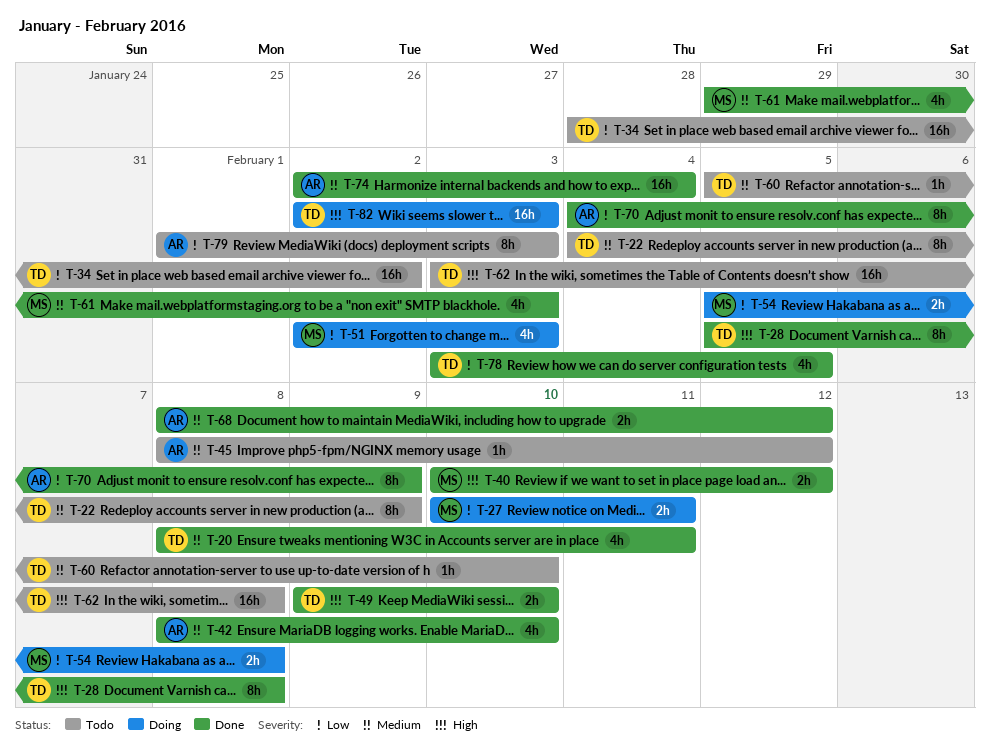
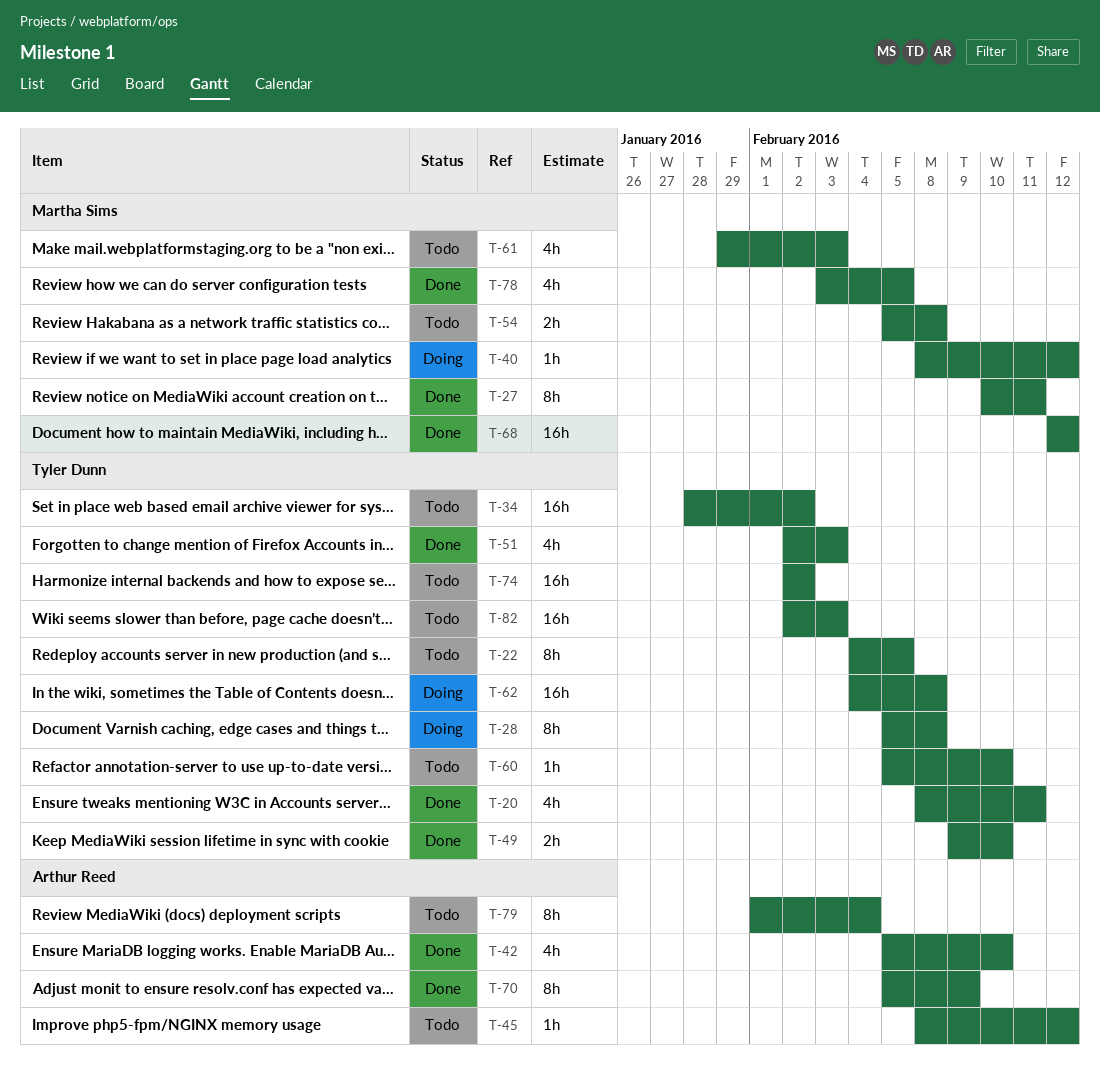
T-22, due: Feb 9 -> Feb 5
T-27, status: Doing -> Done
T-27, estimate: 2h -> 8h
T-28, status: Done -> Doing
T-40, status: Done -> Doing
T-40, estimate: 2h -> 1h
T-40, start: Feb 10 -> Feb 8
T-42, start: Feb 8 -> Feb 5
T-51, status: Doing -> Done
T-51, owner: Martha Sims -> Tyler Dunn
T-54, status: Doing -> Todo
T-61, status: Done -> Todo
T-62, status: Todo -> Doing
T-62, start: Feb 3 -> Feb 4
T-68, owner: Arthur Reed -> Martha Sims
T-68, estimate: 2h -> 16h
T-68, start: Feb 8 -> Feb 12
T-70, start: Feb 4 -> Feb 5
T-74, status: Done -> Todo
T-74, owner: Arthur Reed -> Tyler Dunn
T-74, due: Feb 4 -> Feb 2
T-78, owner: Tyler Dunn -> Martha Sims
T-79, due: Feb 3 -> Feb 4
T-82, status: Doing -> Todo

